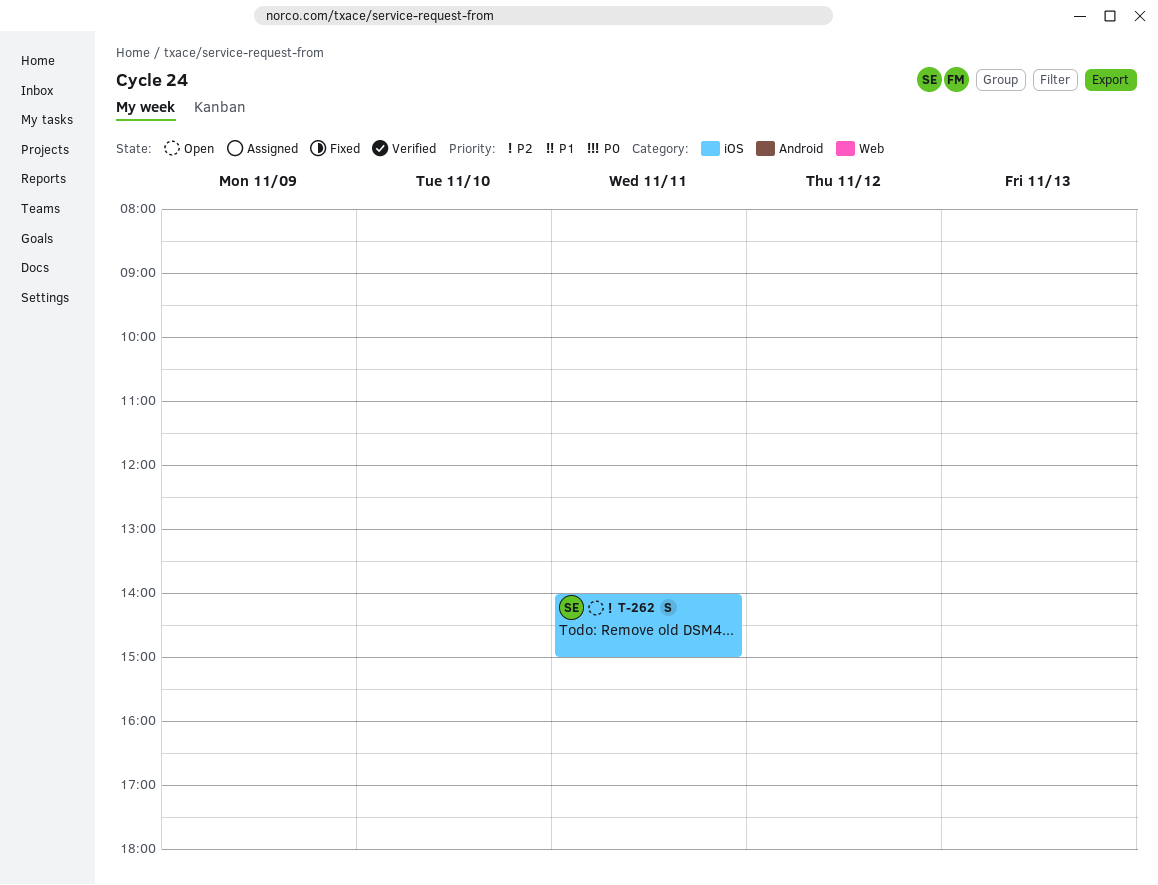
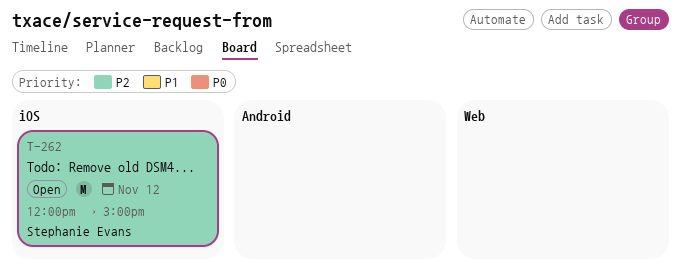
T-262, estimate: S -> M
T-262, day: Nov 11 -> Nov 12
T-262, begins: 14:00 -> 12:00

